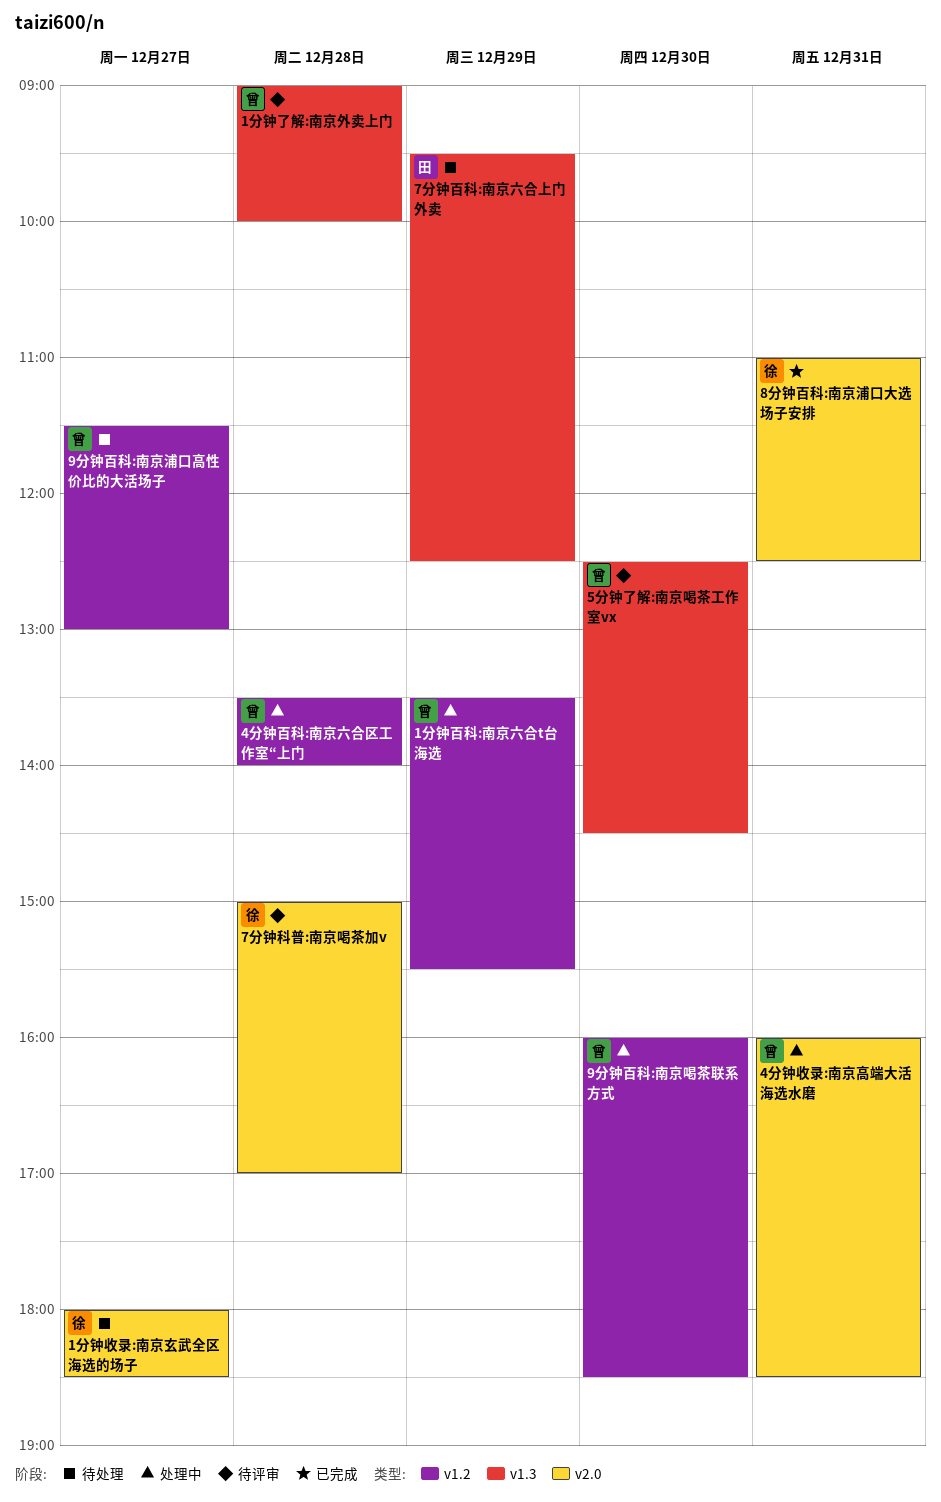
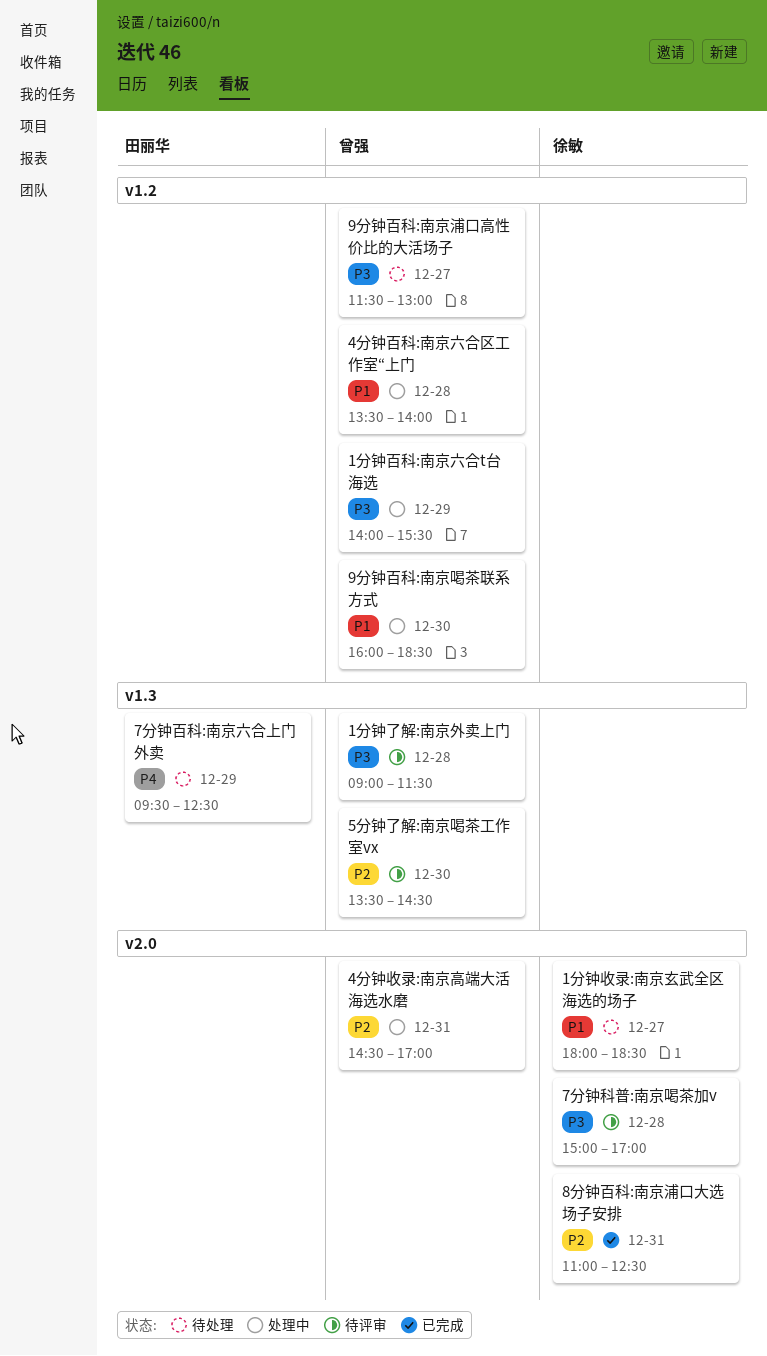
1分钟了解:南京外卖上门, ends: 10:00 -> 11:30
1分钟百科:南京六合t台海选, begins: 13:30 -> 14:00
4分钟收录:南京高端大活海选水磨, begins: 16:00 -> 14:30
4分钟收录:南京高端大活海选水磨, ends: 18:30 -> 17:00
5分钟了解:南京喝茶工作室vx, begins: 12:30 -> 13:30

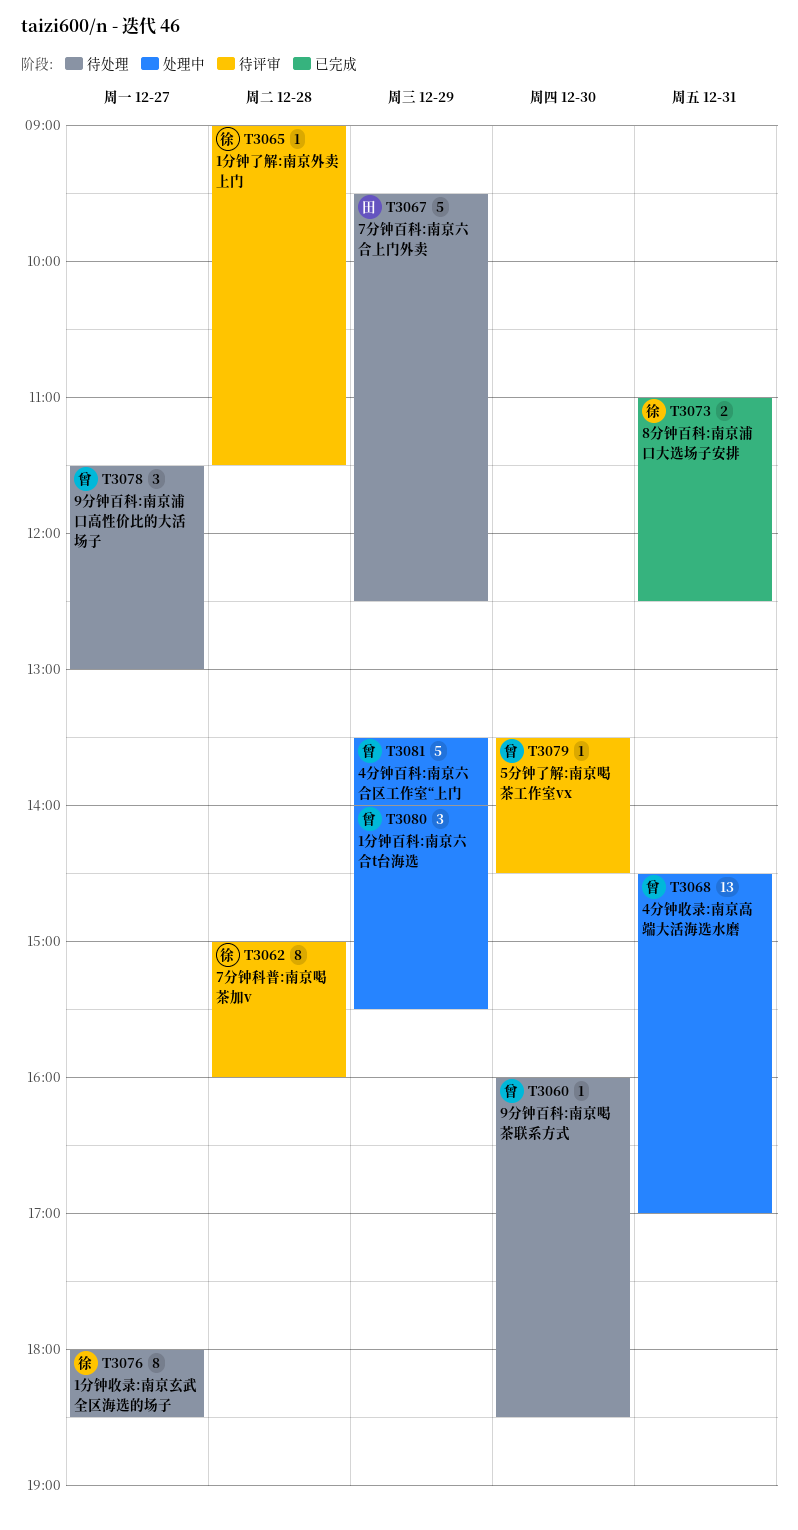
1分钟了解:南京外卖上门, owner: 曾强 -> 徐敏
4分钟百科:南京六合区工作室“上门, day: Dec 28 -> Dec 29
7分钟科普:南京喝茶加v, ends: 17:00 -> 16:00
9分钟百科:南京喝茶联系方式, status: 处理中 -> 待处理

